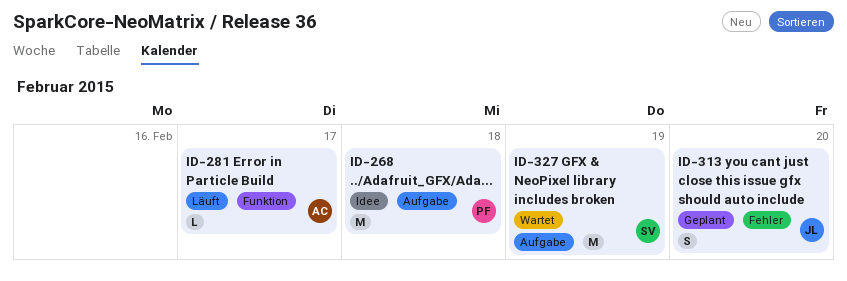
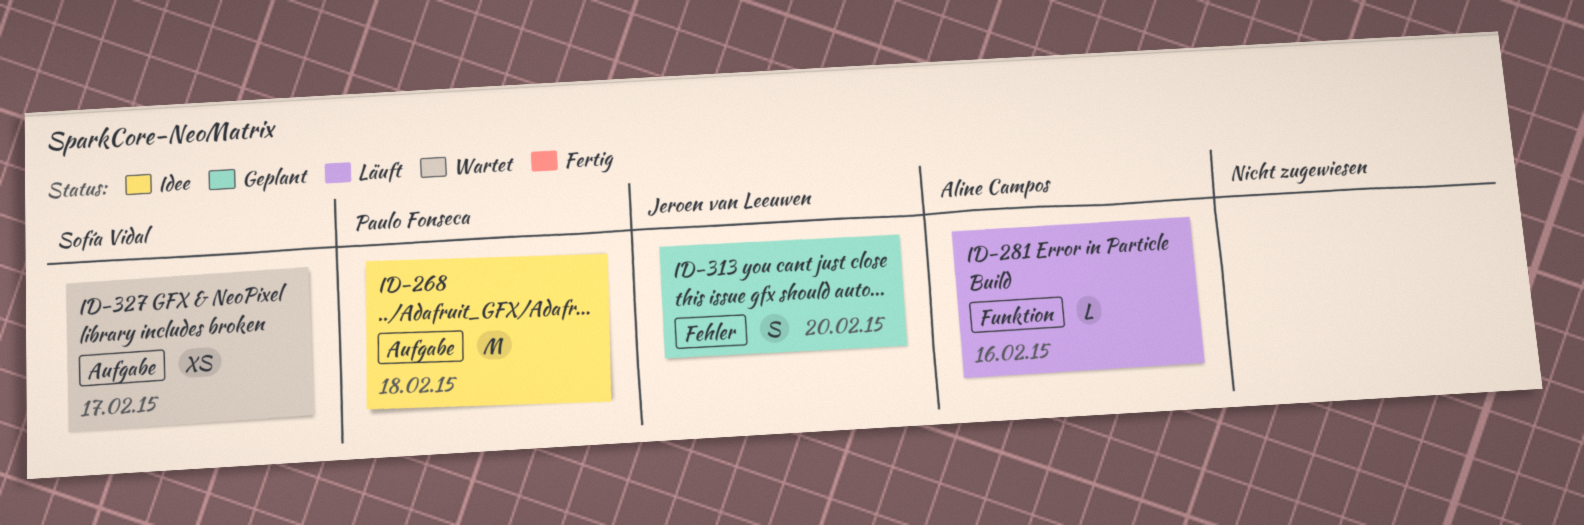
ID-281, due: Feb 17 -> Feb 16
ID-327, estimate: M -> XS
ID-327, due: Feb 19 -> Feb 17

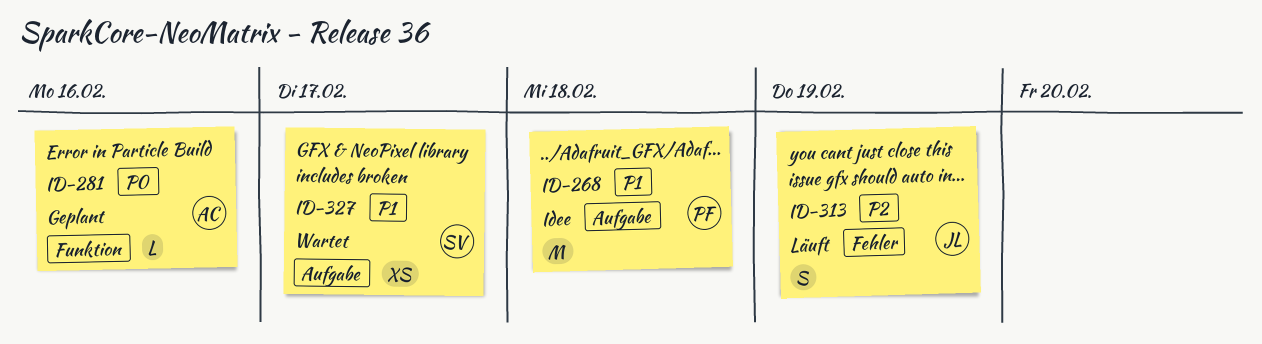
ID-281, status: Läuft -> Geplant
ID-313, status: Geplant -> Läuft
ID-313, due: Feb 20 -> Feb 19

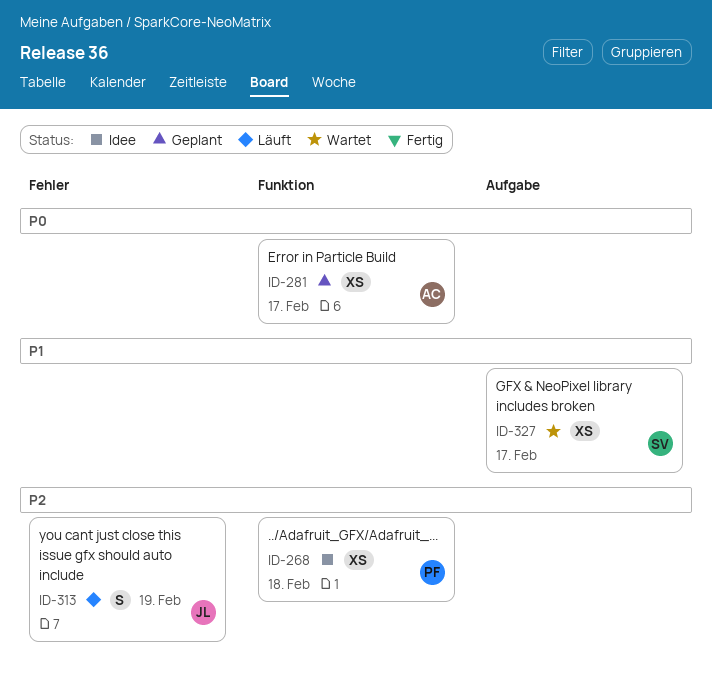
ID-268, priority: P1 -> P2
ID-268, label: Aufgabe -> Funktion
ID-268, estimate: M -> XS
ID-281, estimate: L -> XS
ID-281, due: Feb 16 -> Feb 17

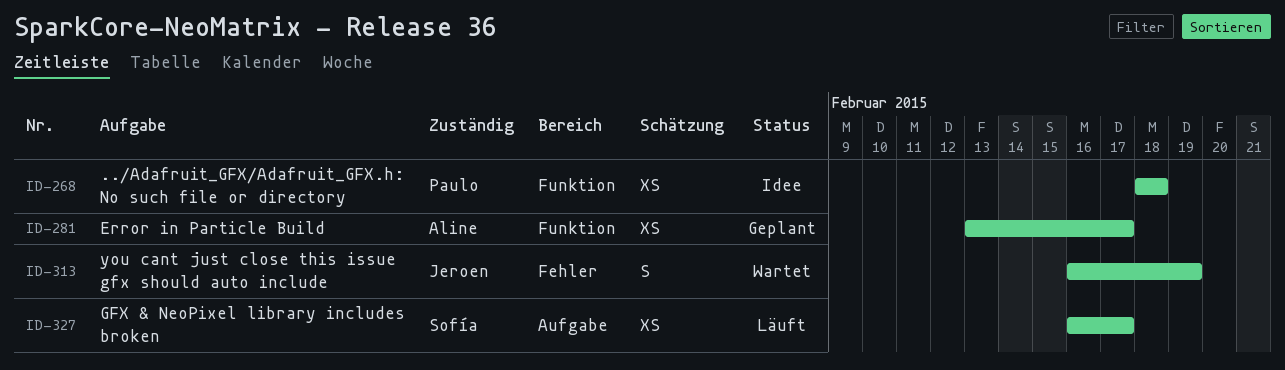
ID-313, status: Läuft -> Wartet
ID-327, status: Wartet -> Läuft

